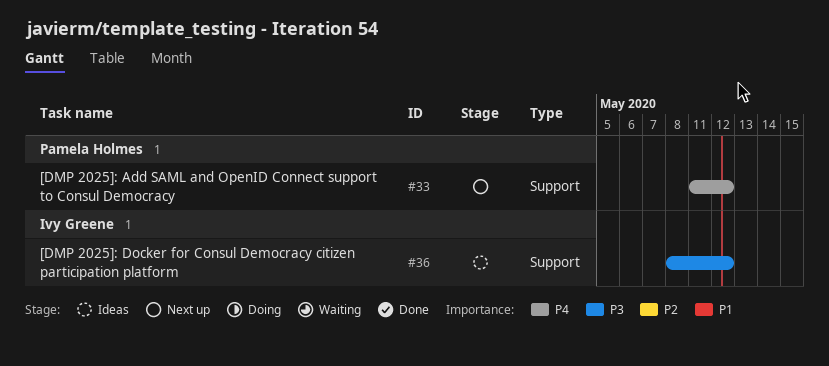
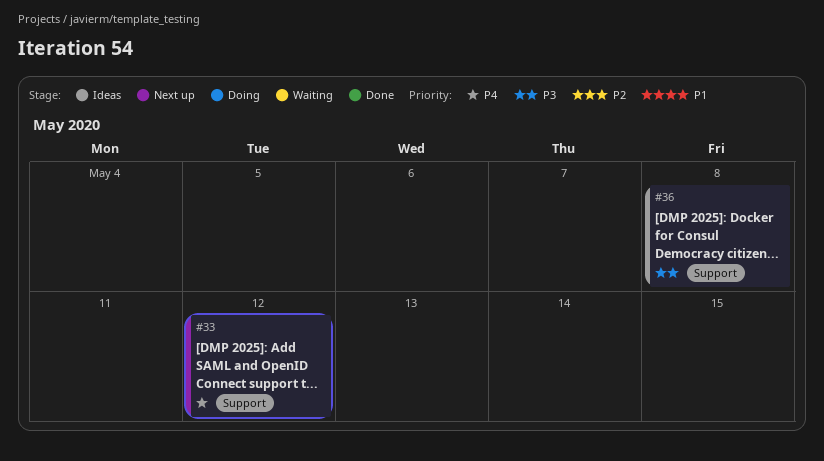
#36, due: May 12 -> May 8

